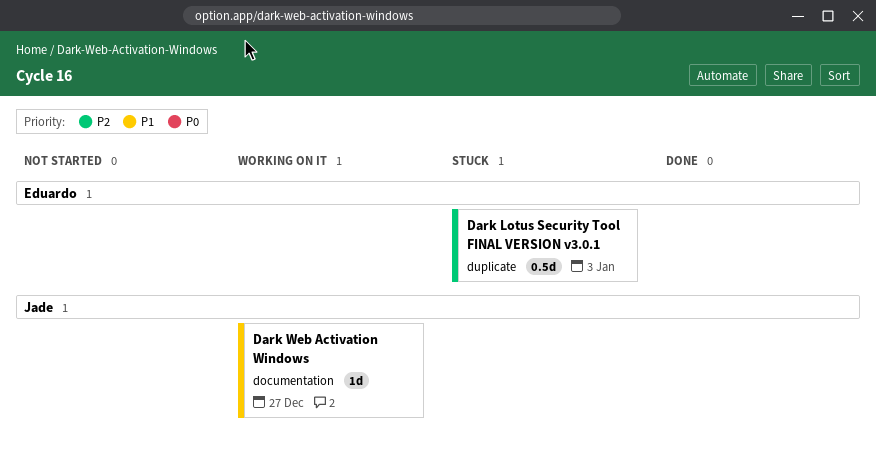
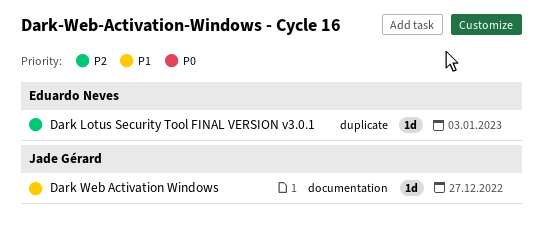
Dark Lotus Security Tool FINAL VERSION v3.0.1, estimate: 0.5d -> 1d

